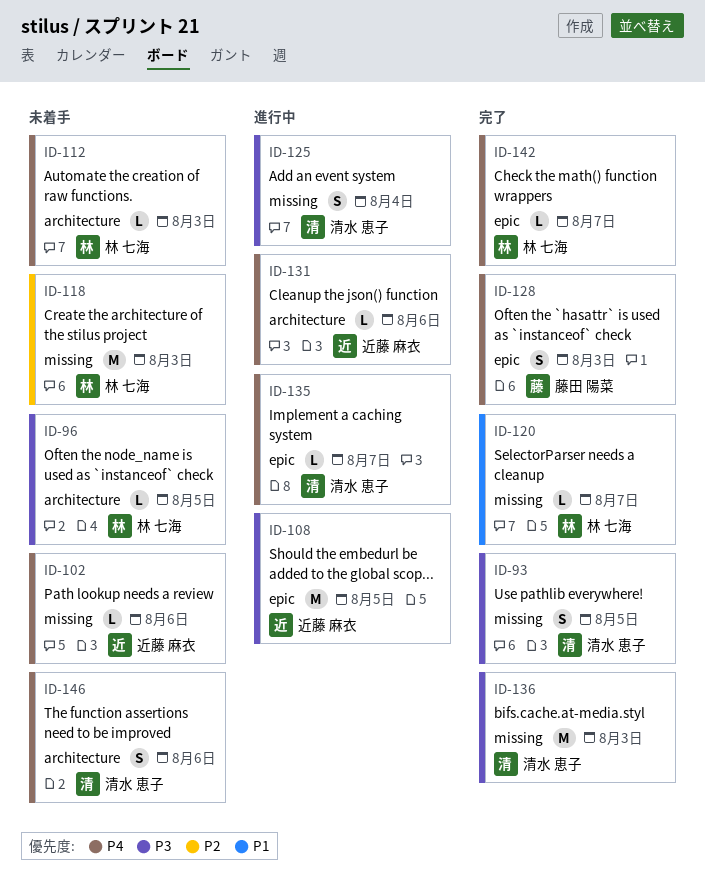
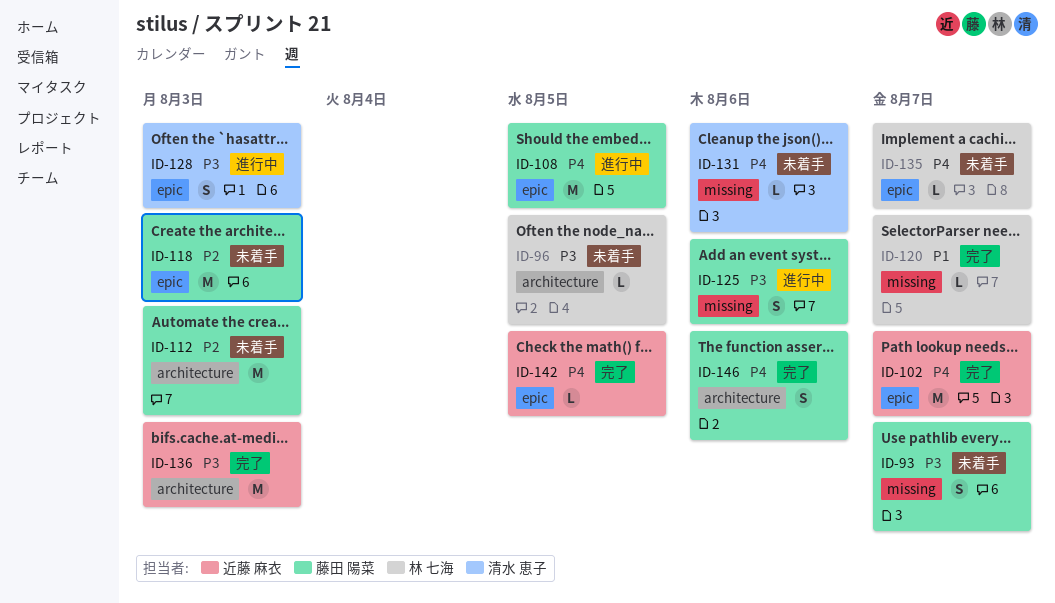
ID-93, status: 完了 -> 未着手
ID-93, owner: 清水 恵子 -> 藤田 陽菜
ID-93, due: Aug 5 -> Aug 7
ID-102, status: 未着手 -> 完了
ID-102, label: missing -> epic
ID-102, estimate: L -> M
ID-102, due: Aug 6 -> Aug 7
ID-108, owner: 近藤 麻衣 -> 藤田 陽菜
ID-108, priority: P3 -> P4
ID-112, owner: 林 七海 -> 藤田 陽菜
ID-112, priority: P4 -> P2
ID-112, estimate: L -> M
ID-118, owner: 林 七海 -> 藤田 陽菜
ID-118, label: missing -> epic
ID-125, owner: 清水 恵子 -> 藤田 陽菜
ID-125, due: Aug 4 -> Aug 6
ID-128, status: 完了 -> 進行中
ID-128, owner: 藤田 陽菜 -> 清水 恵子
ID-128, priority: P4 -> P3
ID-131, status: 進行中 -> 未着手
ID-131, owner: 近藤 麻衣 -> 清水 恵子
ID-131, label: architecture -> missing
ID-135, status: 進行中 -> 未着手
ID-135, owner: 清水 恵子 -> 林 七海
ID-136, owner: 清水 恵子 -> 近藤 麻衣
ID-136, label: missing -> architecture
ID-142, owner: 林 七海 -> 近藤 麻衣
ID-142, due: Aug 7 -> Aug 5
ID-146, status: 未着手 -> 完了
ID-146, owner: 清水 恵子 -> 藤田 陽菜

